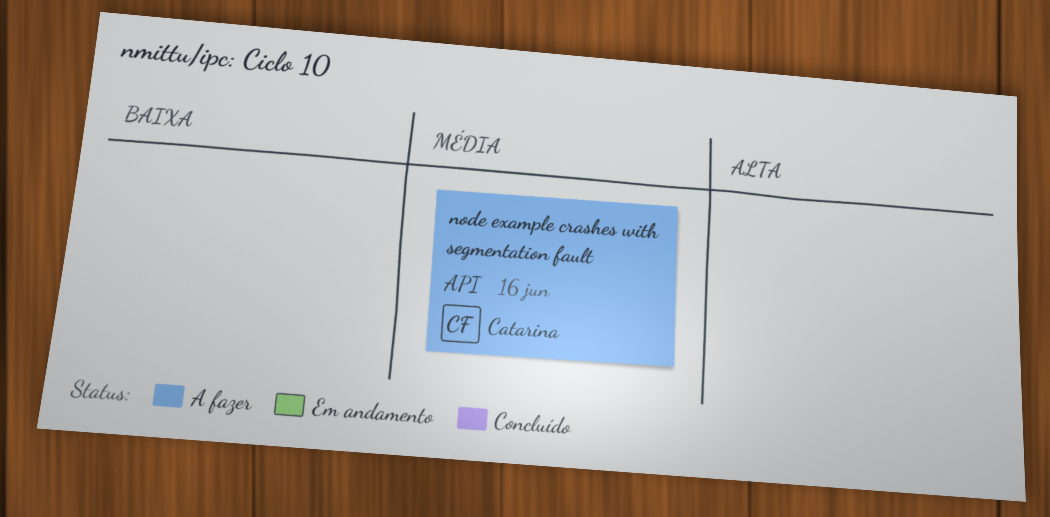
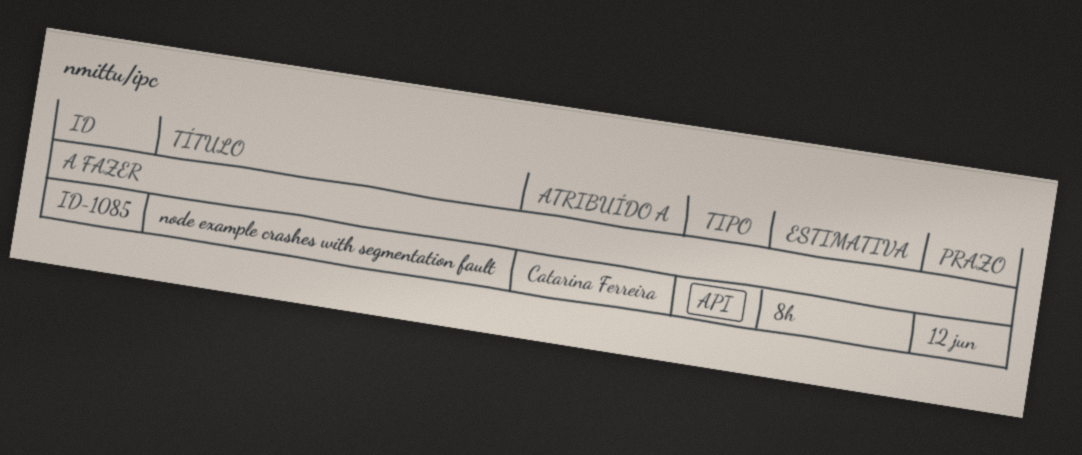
node example crashes with segmentation fault, due: Jun 16 -> Jun 12

